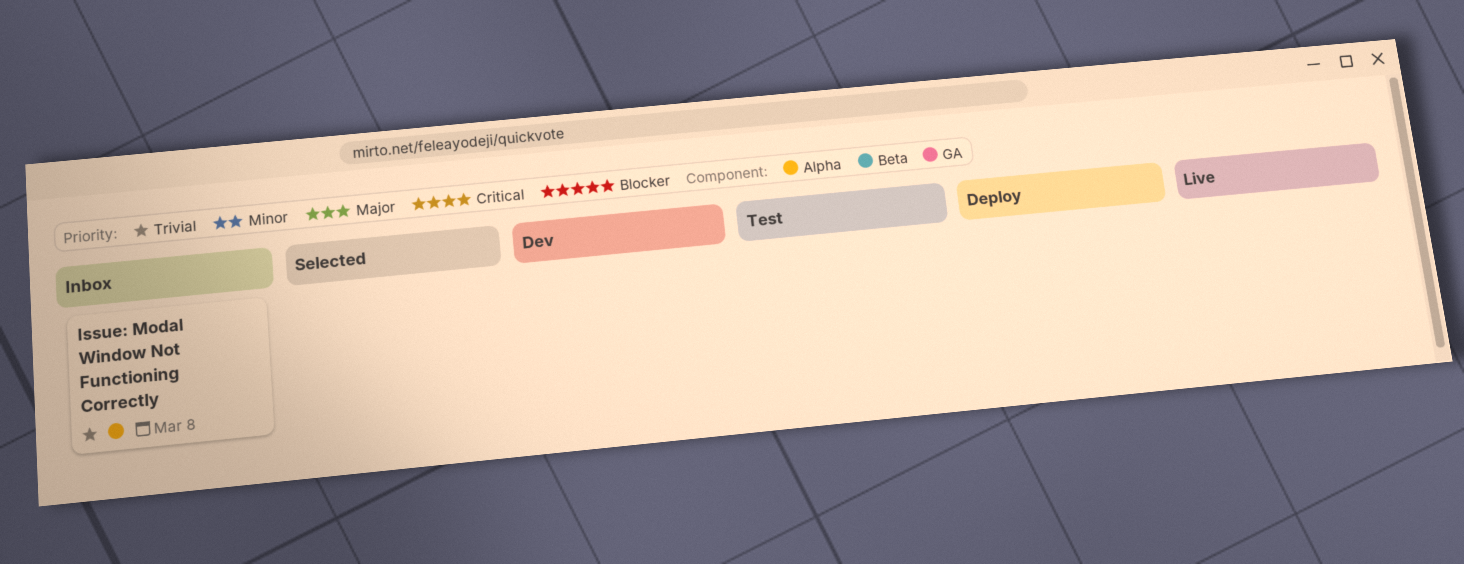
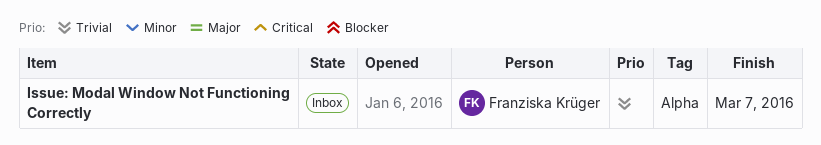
Issue: Modal Window Not Functioning Correctly, due: Mar 8 -> Mar 7

